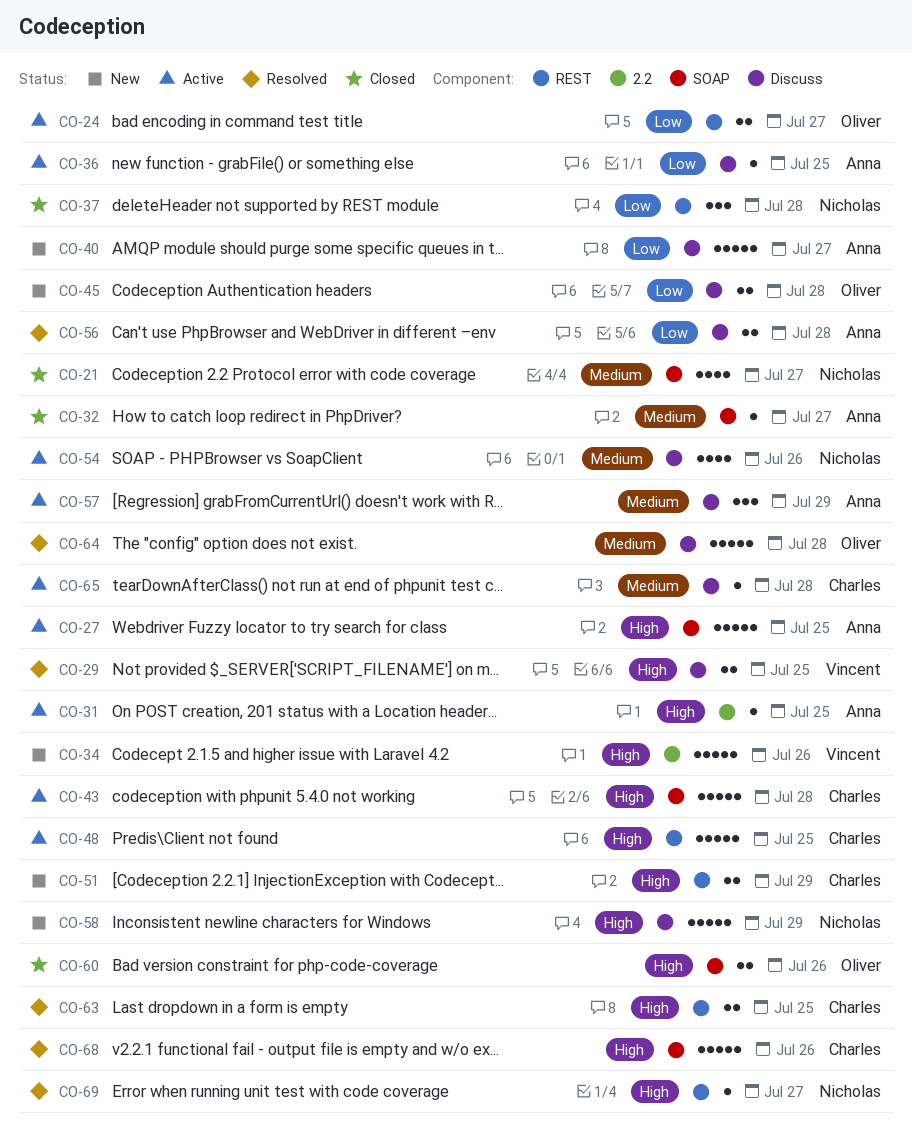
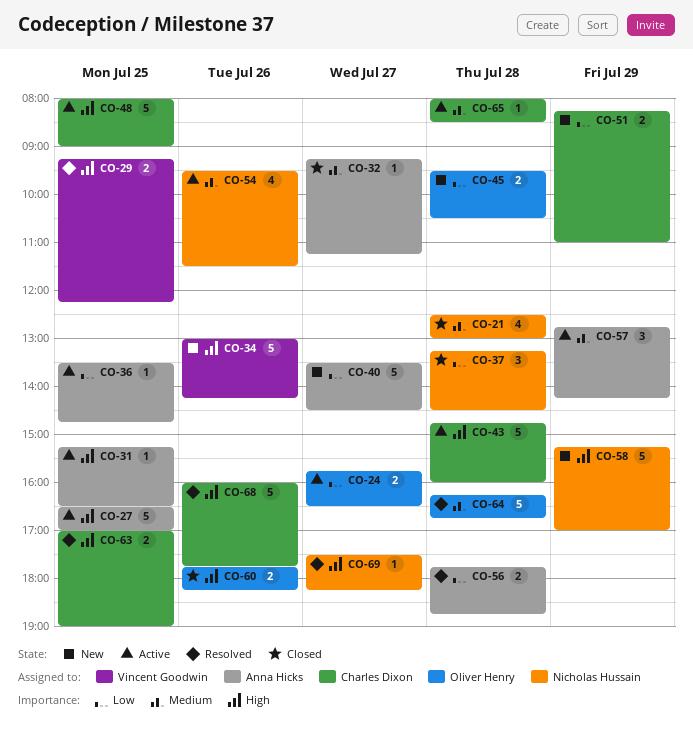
CO-21, day: Jul 27 -> Jul 28
CO-51, priority: High -> Low

